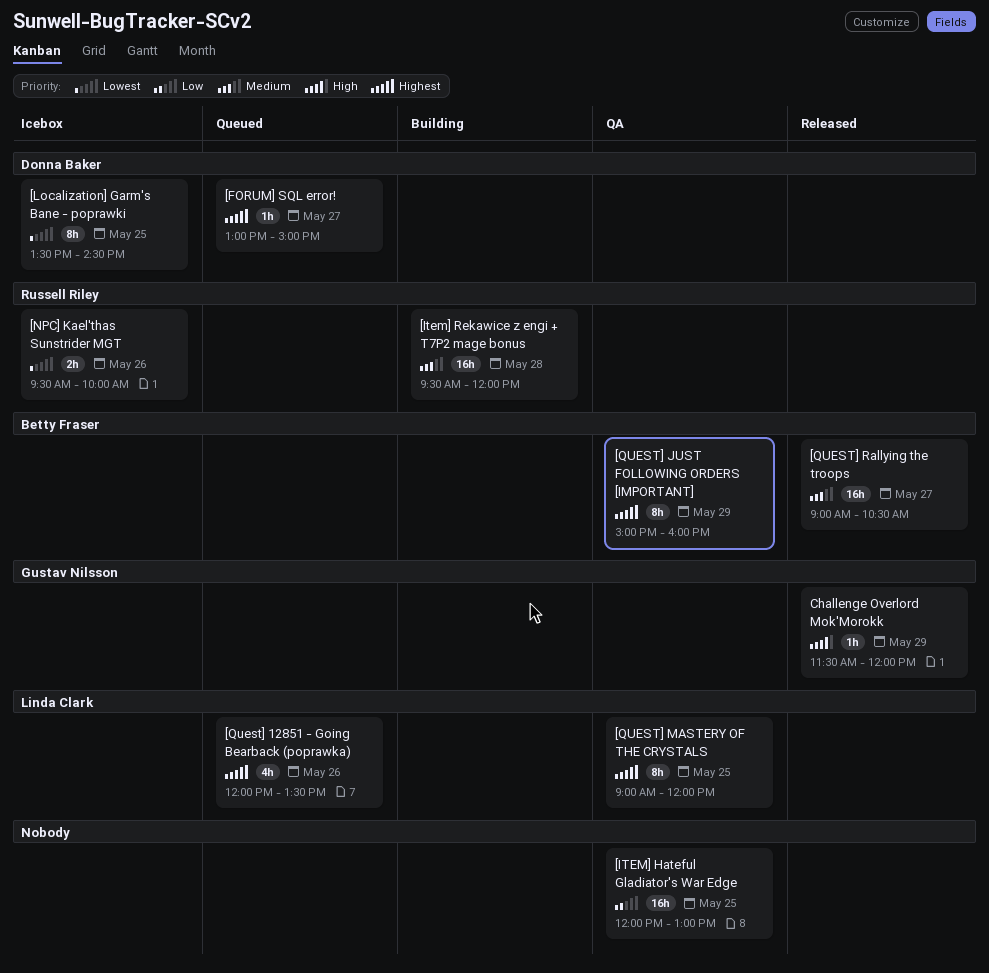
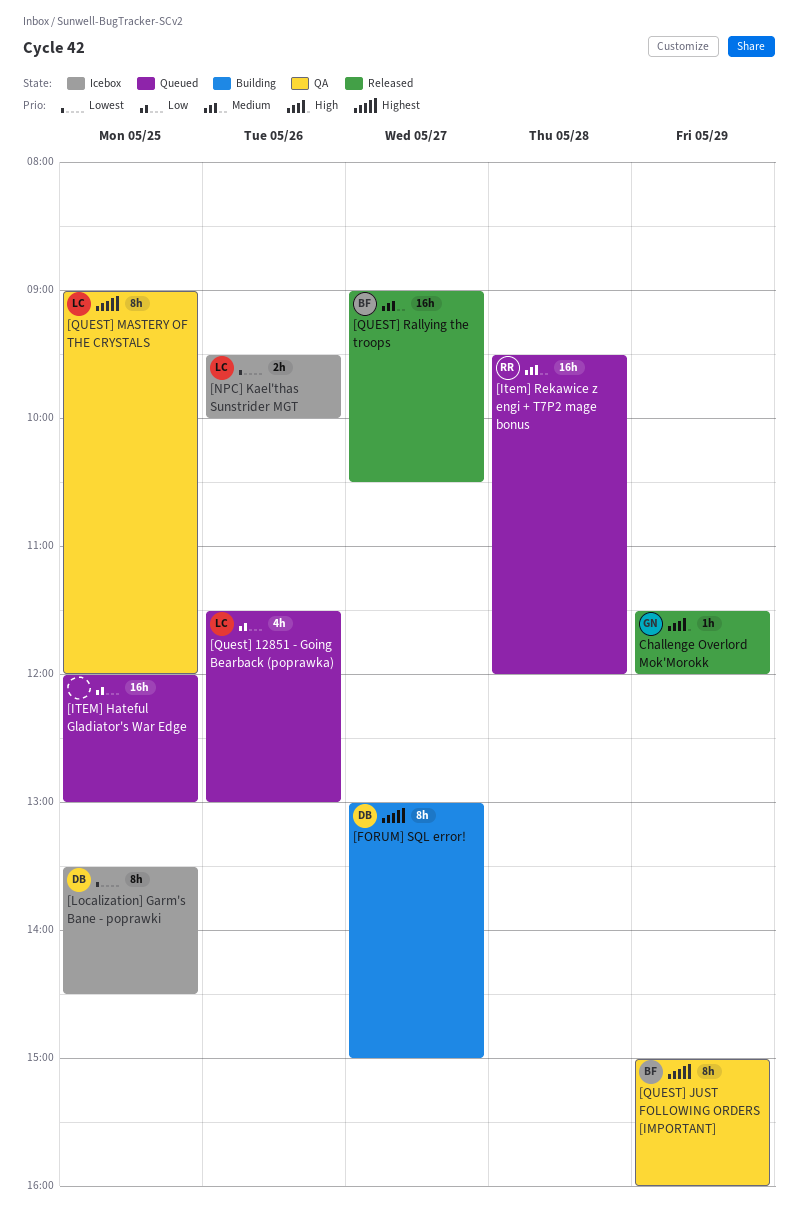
[FORUM] SQL error!, status: Queued -> Building
[FORUM] SQL error!, estimate: 1h -> 8h
[ITEM] Hateful Gladiator's War Edge, status: QA -> Queued
[Item] Rekawice z engi + T7P2 mage bonus, status: Building -> Queued
[NPC] Kael'thas Sunstrider MGT, owner: Russell Riley -> Linda Clark
[Quest] 12851 - Going Bearback (poprawka), priority: Highest -> Low
[Quest] 12851 - Going Bearback (poprawka), begins: 12:00 -> 11:30
[Quest] 12851 - Going Bearback (poprawka), ends: 13:30 -> 13:00

